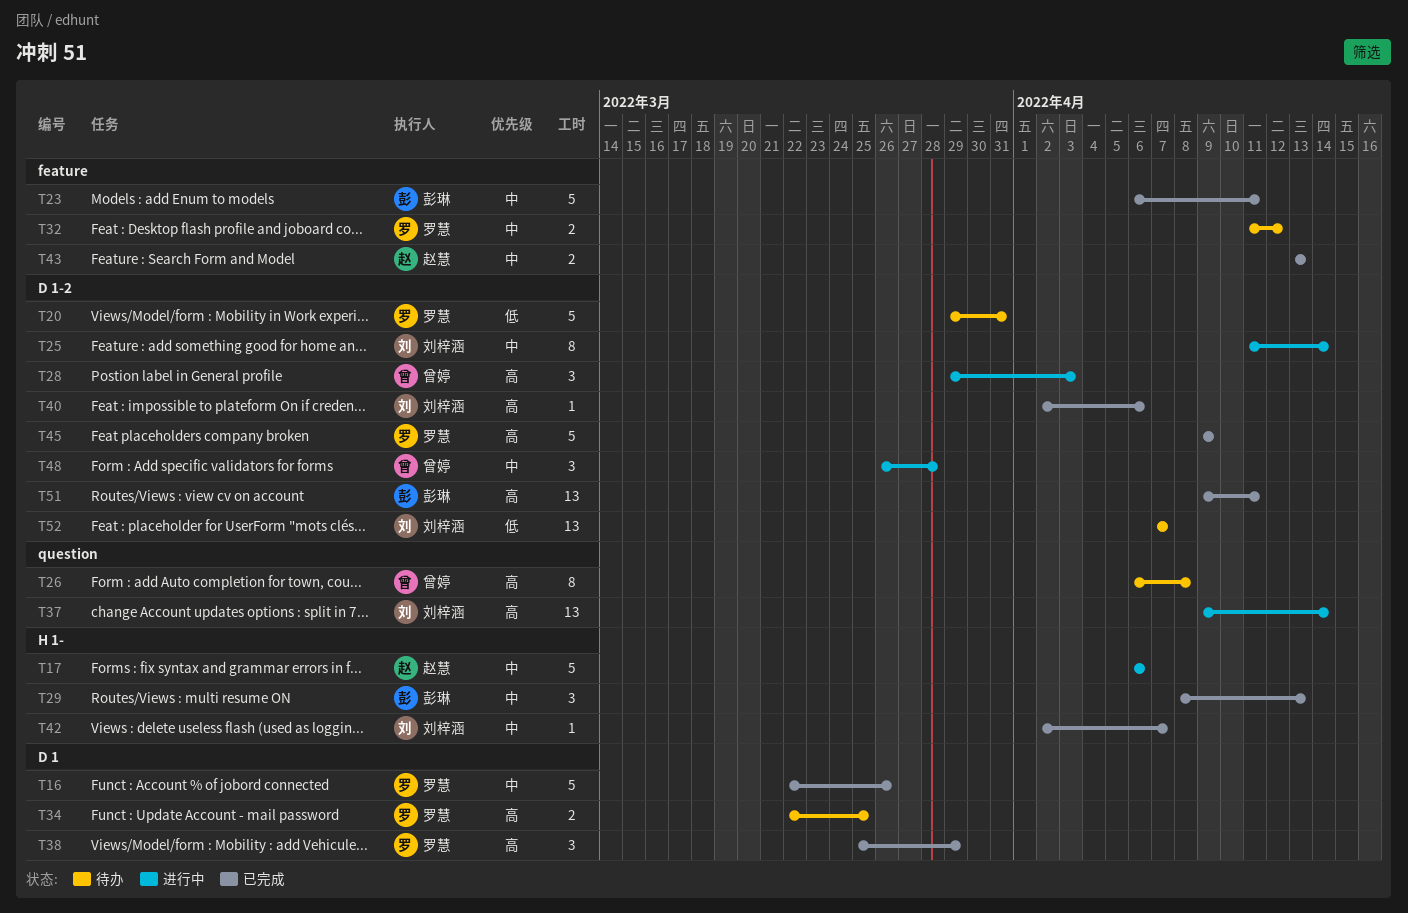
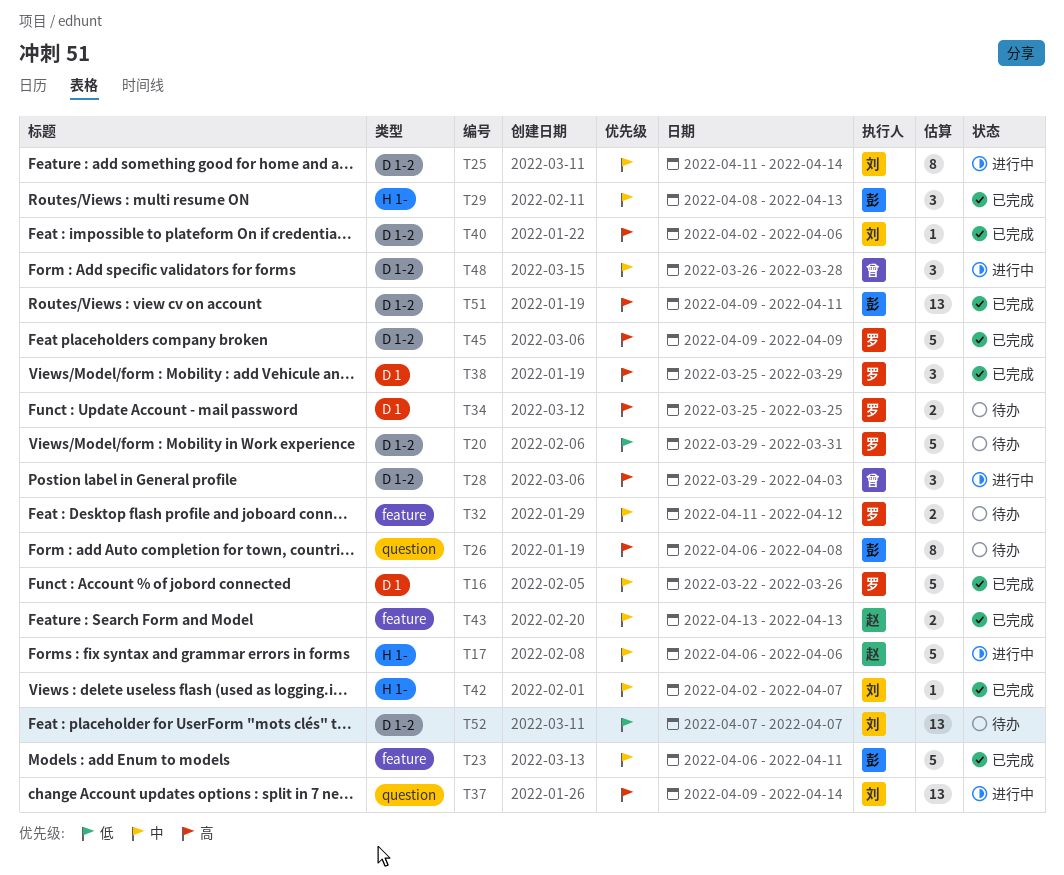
T26, owner: 曾婷 -> 彭琳
T34, start: Mar 22 -> Mar 25

